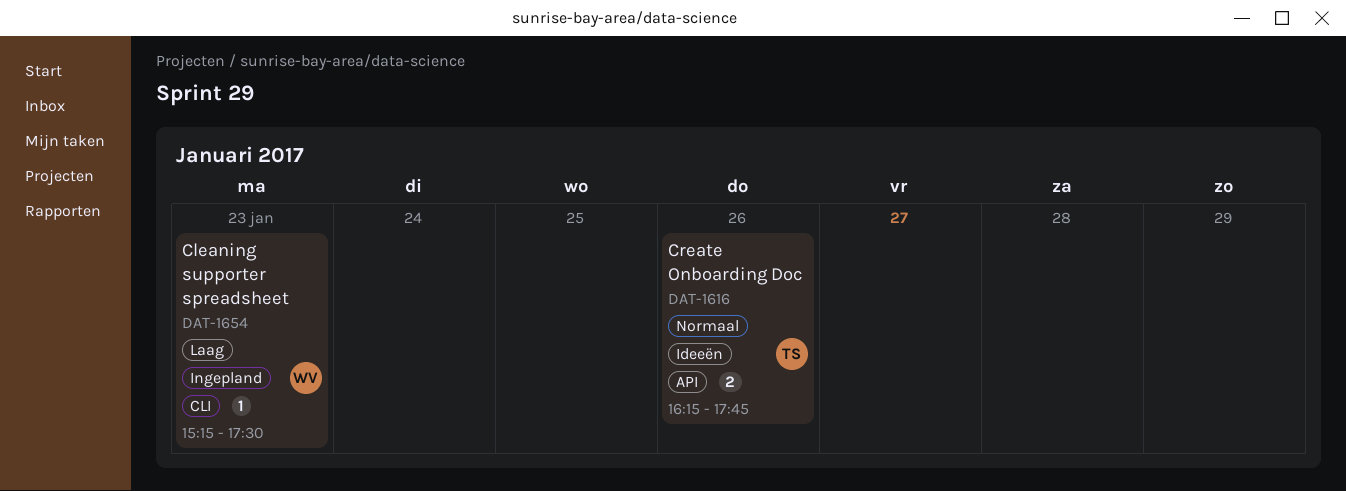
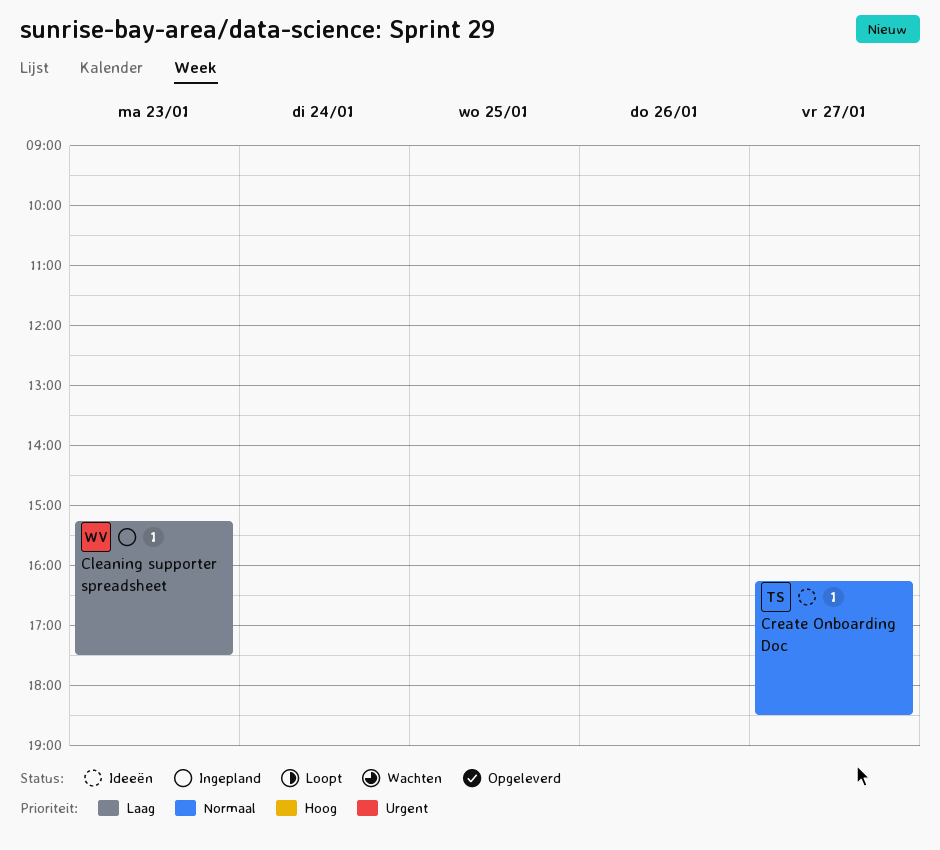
Create Onboarding Doc, estimate: 2 -> 1
Create Onboarding Doc, day: Jan 26 -> Jan 27
Create Onboarding Doc, ends: 17:45 -> 18:30

